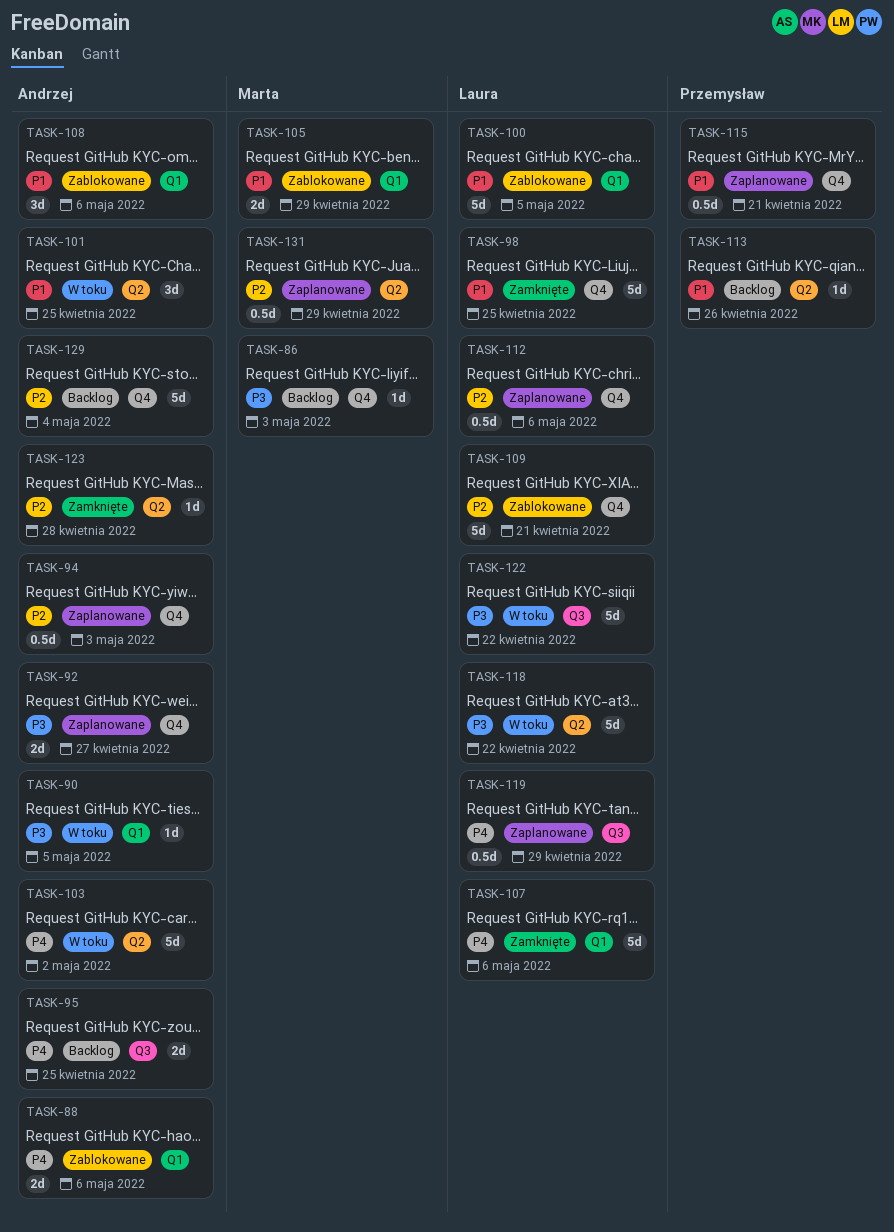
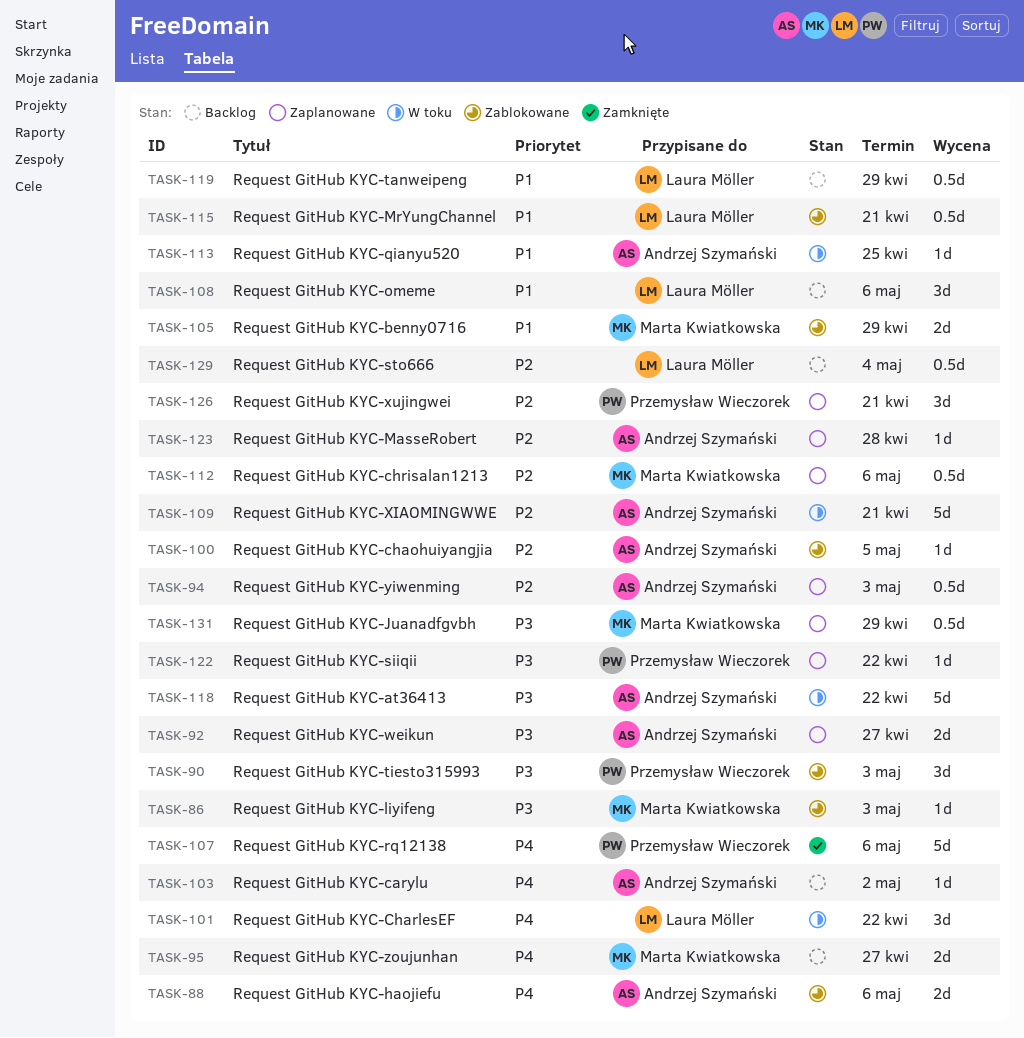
TASK-86, status: Backlog -> Zablokowane
TASK-90, status: W toku -> Zablokowane
TASK-90, owner: Andrzej Szymański -> Przemysław Wieczorek
TASK-90, estimate: 1d -> 3d
TASK-90, due: May 5 -> May 3
TASK-95, owner: Andrzej Szymański -> Marta Kwiatkowska
TASK-95, due: Apr 25 -> Apr 27
TASK-98: present -> none
TASK-100, owner: Laura Möller -> Andrzej Szymański
TASK-100, priority: P1 -> P2
TASK-100, estimate: 5d -> 1d
TASK-101, owner: Andrzej Szymański -> Laura Möller
TASK-101, priority: P1 -> P4
TASK-101, due: Apr 25 -> Apr 22
TASK-103, status: W toku -> Backlog
TASK-103, estimate: 5d -> 1d
TASK-107, owner: Laura Möller -> Przemysław Wieczorek
TASK-108, status: Zablokowane -> Backlog
TASK-108, owner: Andrzej Szymański -> Laura Möller
TASK-109, status: Zablokowane -> W toku
TASK-109, owner: Laura Möller -> Andrzej Szymański
TASK-112, owner: Laura Möller -> Marta Kwiatkowska
TASK-113, status: Backlog -> W toku
TASK-113, owner: Przemysław Wieczorek -> Andrzej Szymański
TASK-113, due: Apr 26 -> Apr 25
TASK-115, status: Zaplanowane -> Zablokowane
TASK-115, owner: Przemysław Wieczorek -> Laura Möller
TASK-118, owner: Laura Möller -> Andrzej Szymański
TASK-119, status: Zaplanowane -> Backlog
TASK-119, priority: P4 -> P1
TASK-122, status: W toku -> Zaplanowane
TASK-122, owner: Laura Möller -> Przemysław Wieczorek
TASK-122, estimate: 5d -> 1d
TASK-123, status: Zamknięte -> Zaplanowane
TASK-126: none -> present
TASK-129, owner: Andrzej Szymański -> Laura Möller
TASK-129, estimate: 5d -> 0.5d
TASK-131, priority: P2 -> P3

